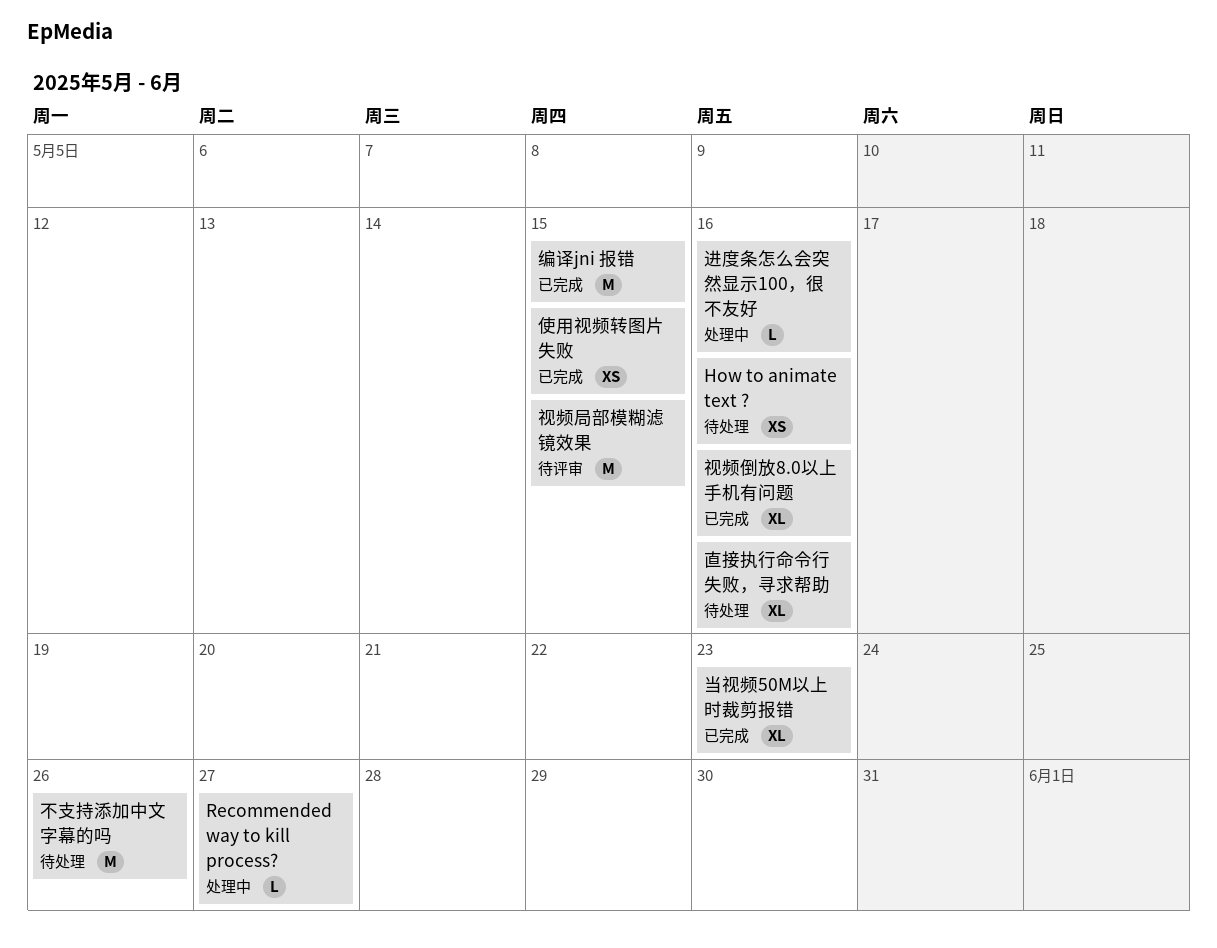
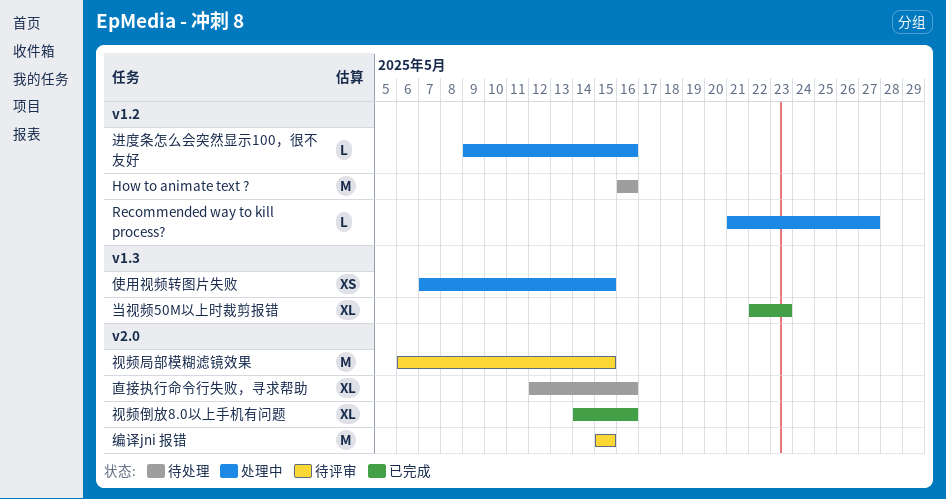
How to animate text ?, estimate: XS -> M
不支持添加中文字幕的吗: present -> none
使用视频转图片失败, status: 已完成 -> 处理中
编译jni 报错, status: 已完成 -> 待评审

